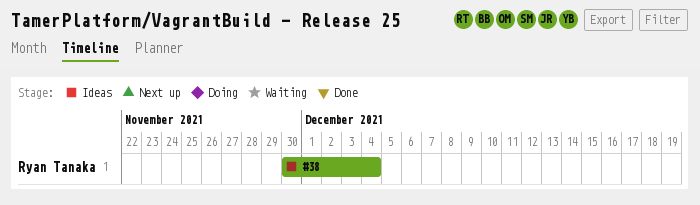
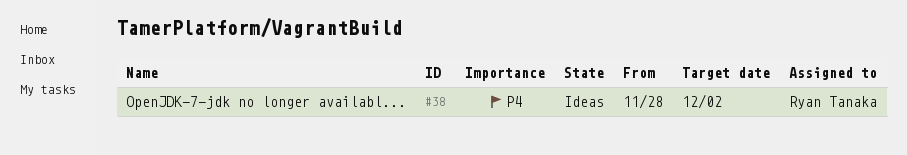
#38, start: Nov 30 -> Nov 28
#38, due: Dec 4 -> Dec 2

